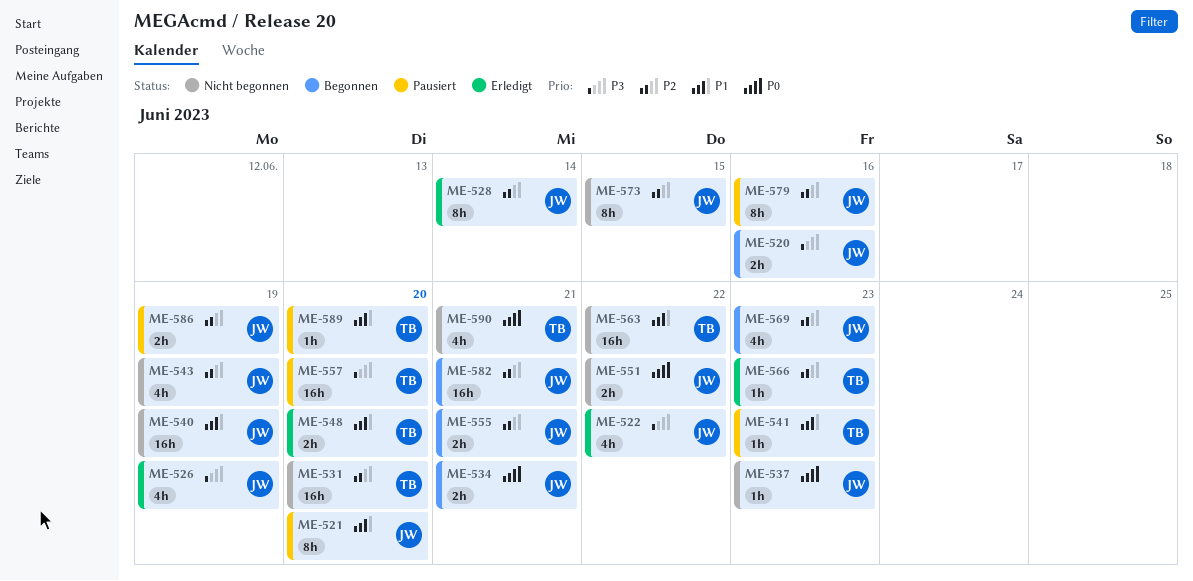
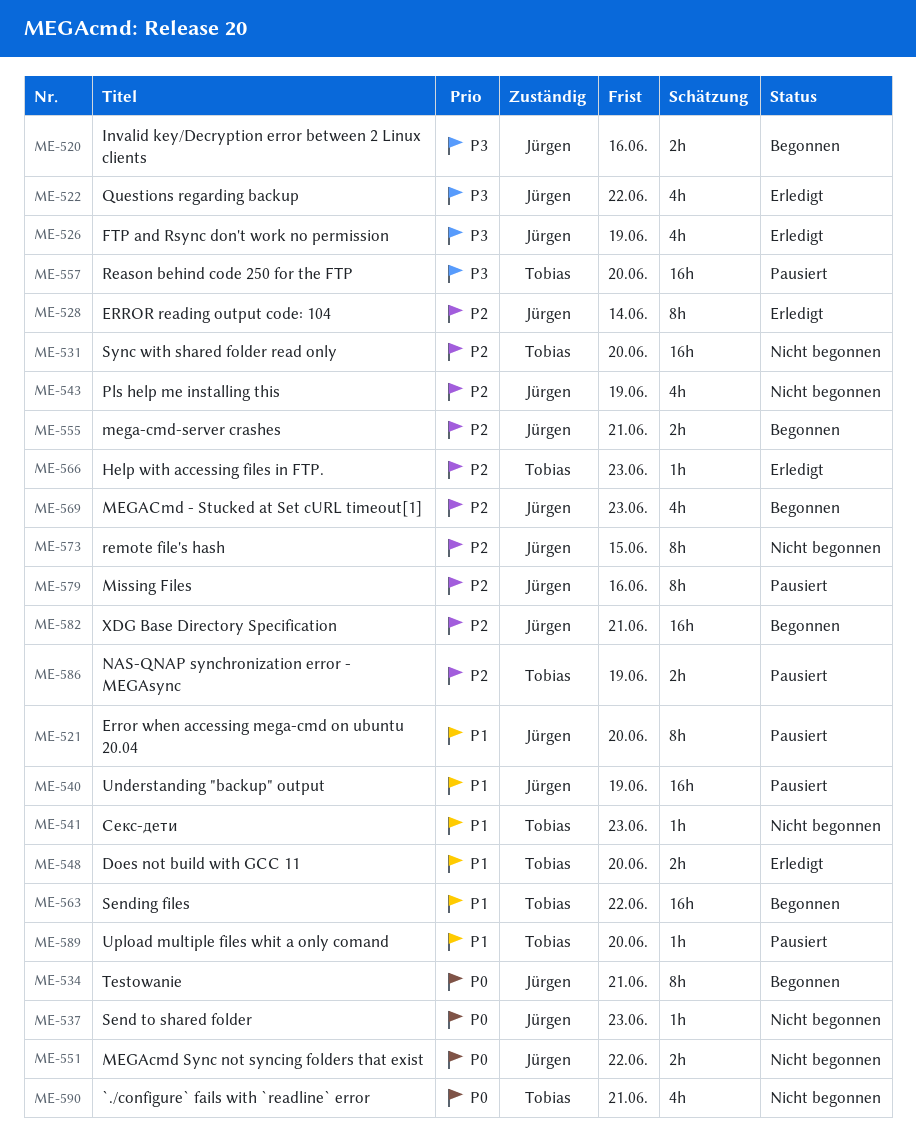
ME-534, estimate: 2h -> 8h
ME-540, status: Nicht begonnen -> Pausiert
ME-541, status: Pausiert -> Nicht begonnen
ME-563, status: Nicht begonnen -> Begonnen
ME-586, owner: Jürgen -> Tobias

